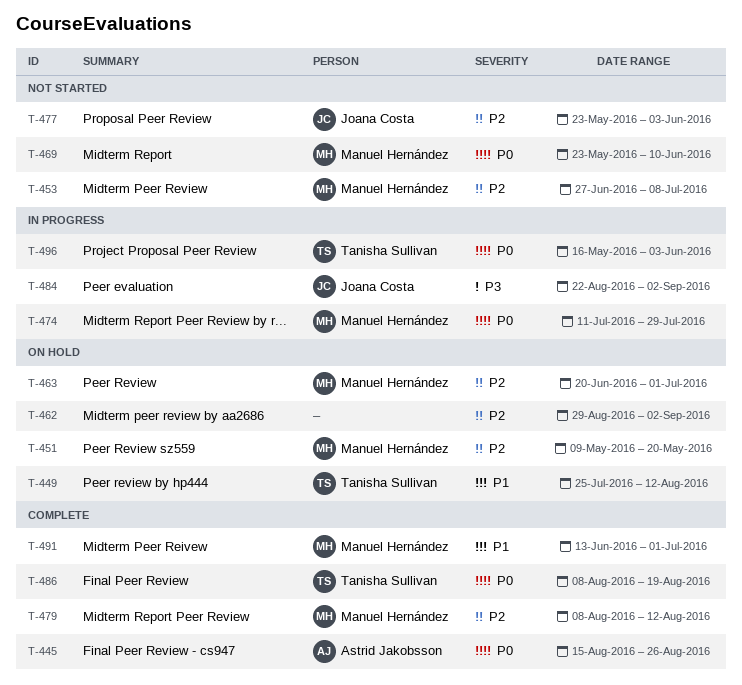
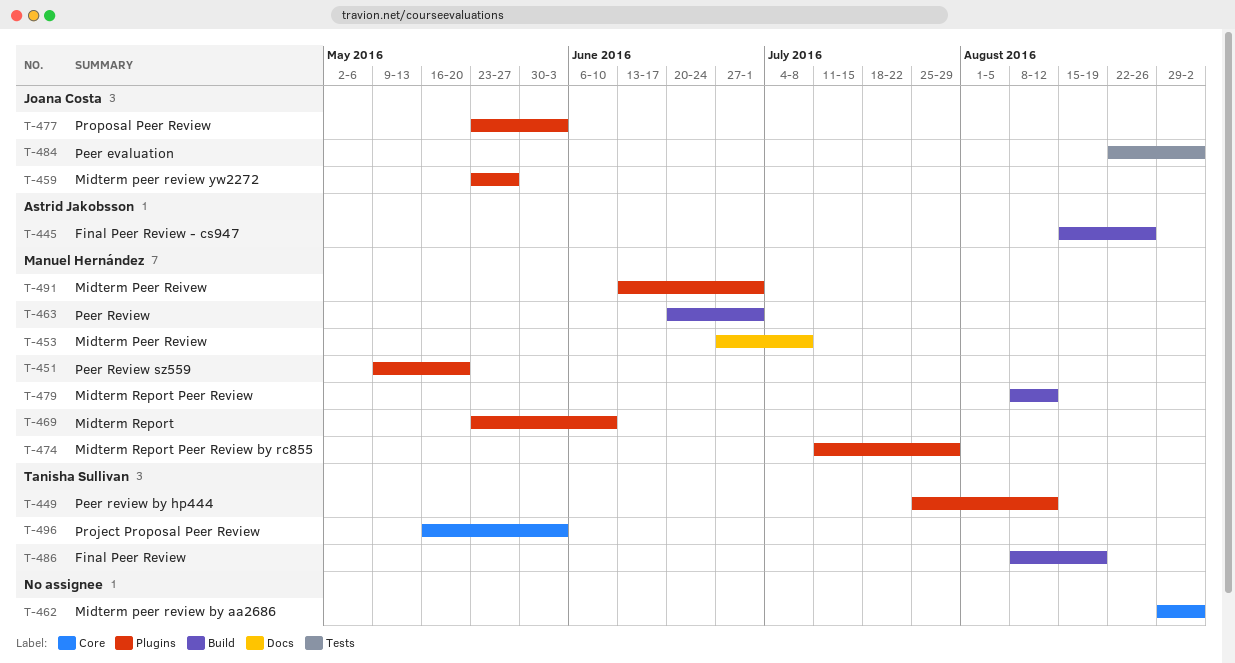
T-459: none -> present

